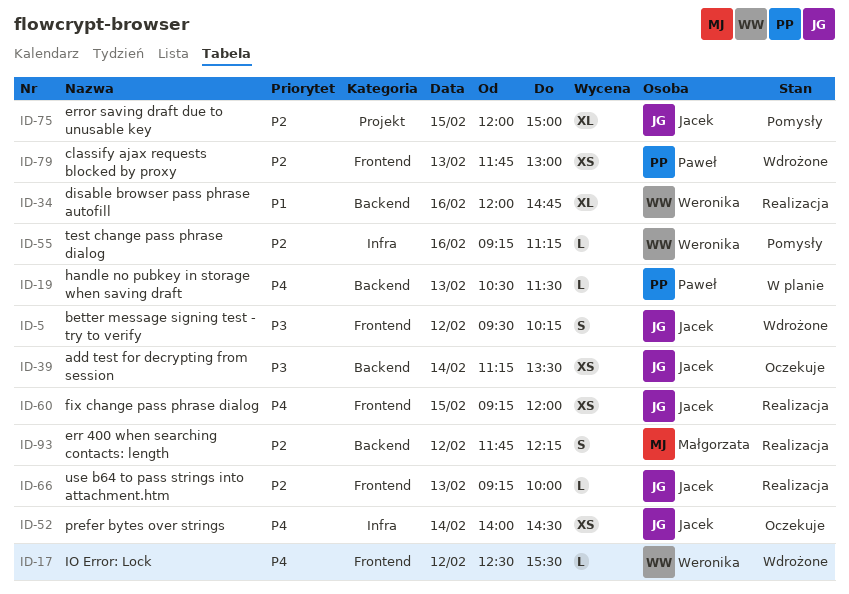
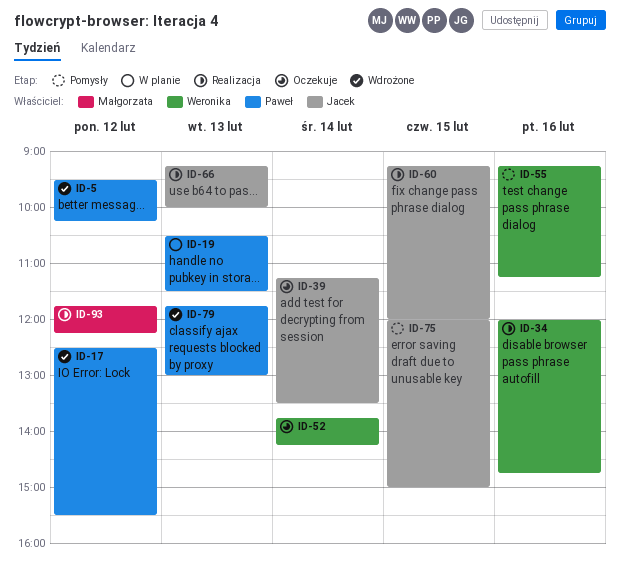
ID-5, owner: Jacek -> Paweł
ID-17, owner: Weronika -> Paweł
ID-52, owner: Jacek -> Weronika
ID-52, begins: 14:00 -> 13:45
ID-52, ends: 14:30 -> 14:15

